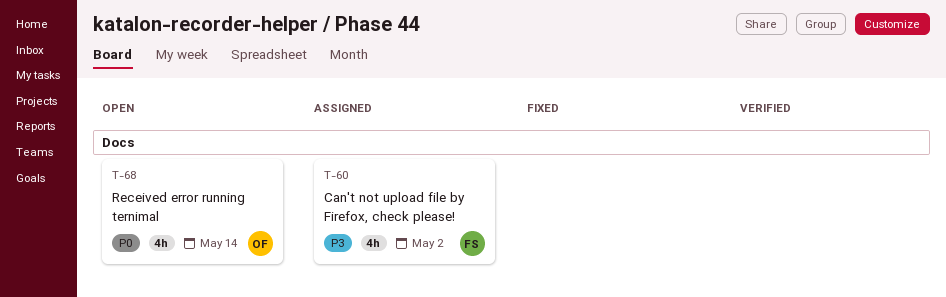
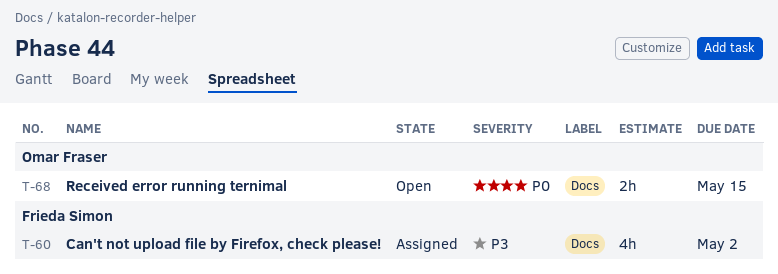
T-68, estimate: 4h -> 2h
T-68, due: May 14 -> May 15

